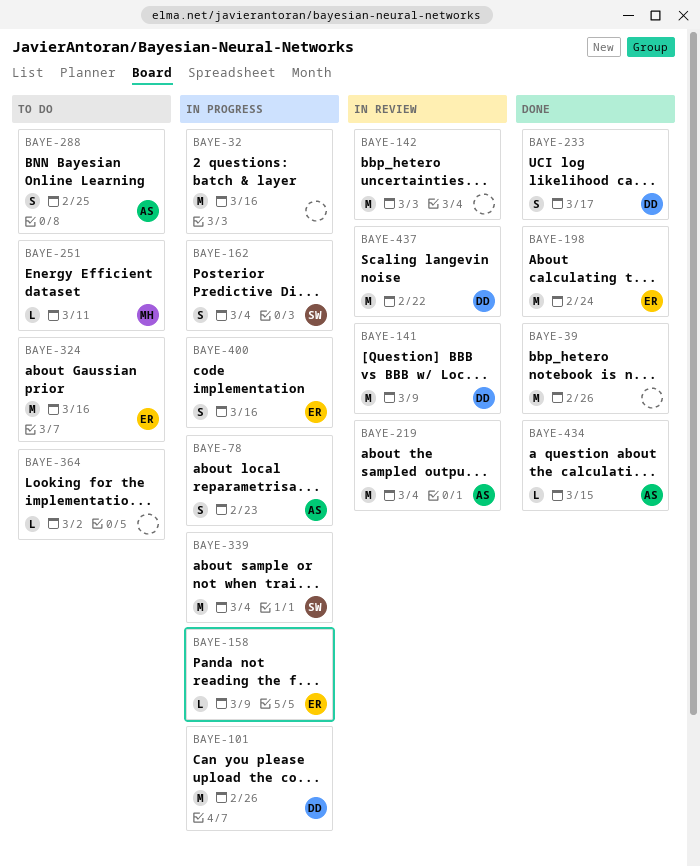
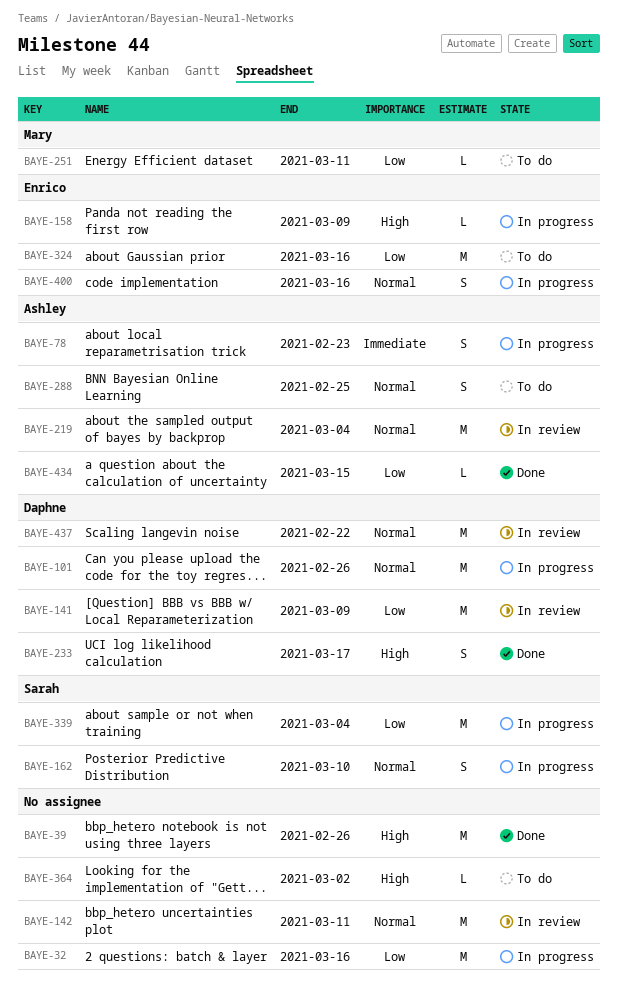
BAYE-142, due: Mar 3 -> Mar 11
BAYE-162, due: Mar 4 -> Mar 10
BAYE-198: present -> none

